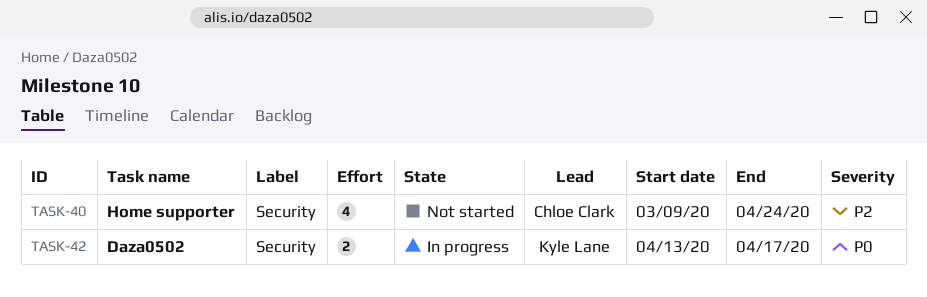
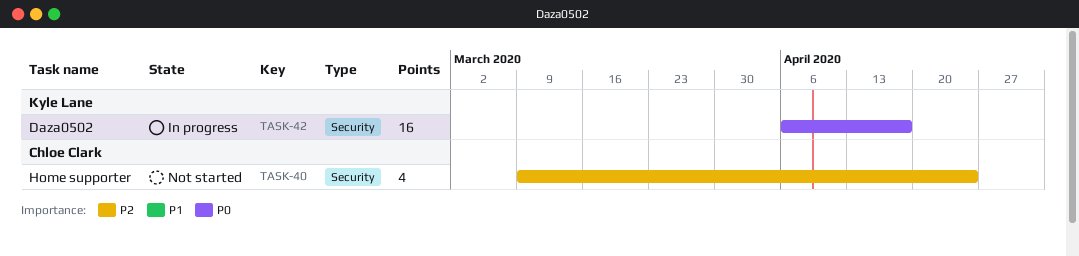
TASK-42, estimate: 2 -> 16
TASK-42, start: Apr 13 -> Apr 6

